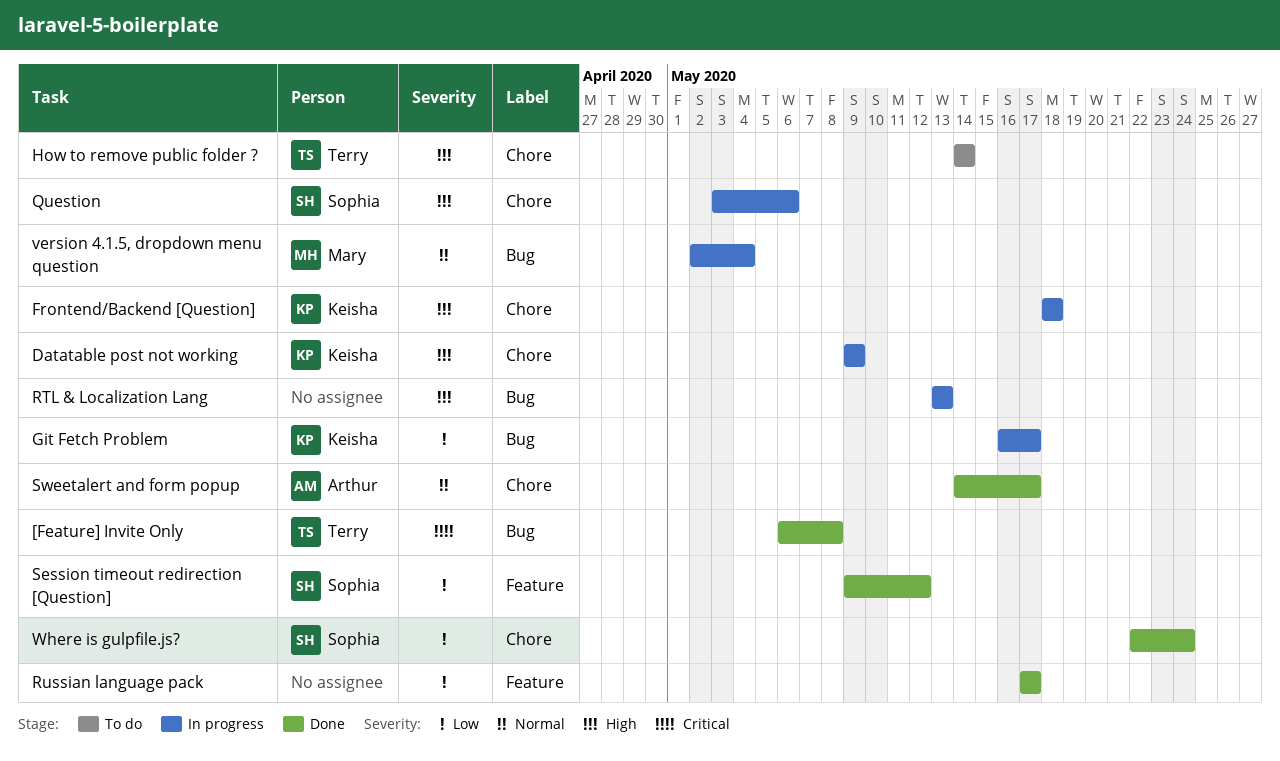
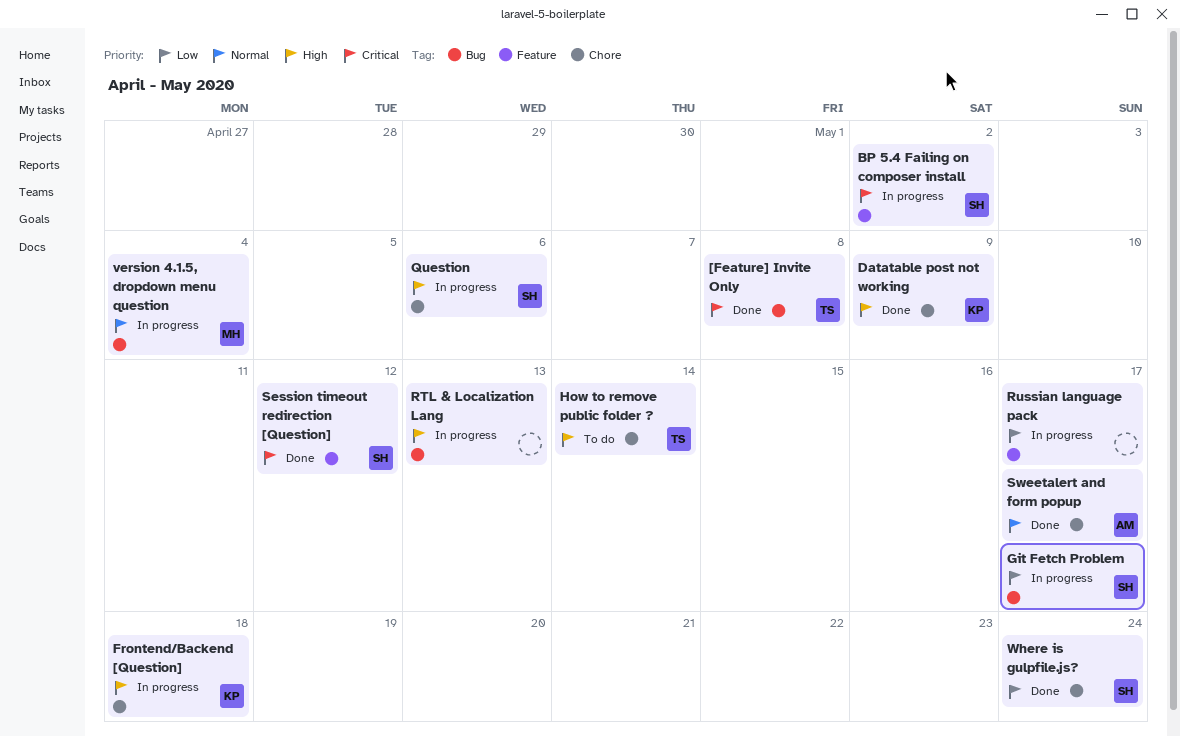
BP 5.4 Failing on composer install: none -> present
Datatable post not working, status: In progress -> Done
Git Fetch Problem, owner: Keisha -> Sophia
Russian language pack, status: Done -> In progress
Session timeout redirection [Question], priority: Low -> Critical

